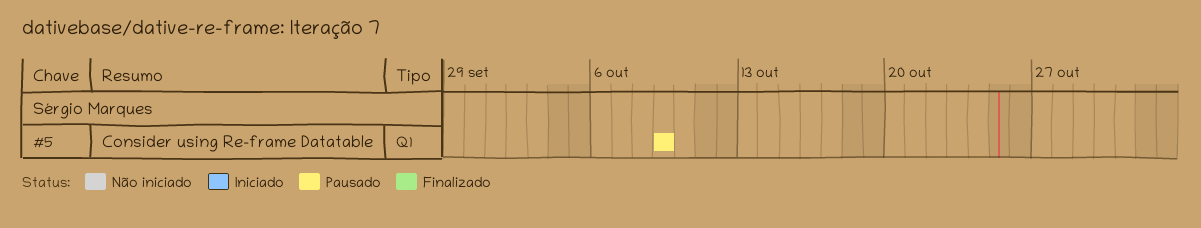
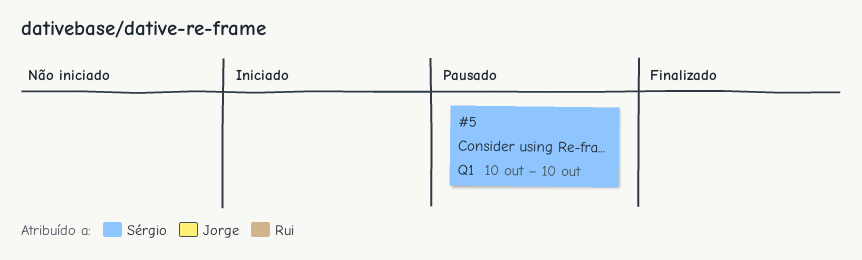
#5, start: Oct 9 -> Oct 10
#5, due: Oct 9 -> Oct 10

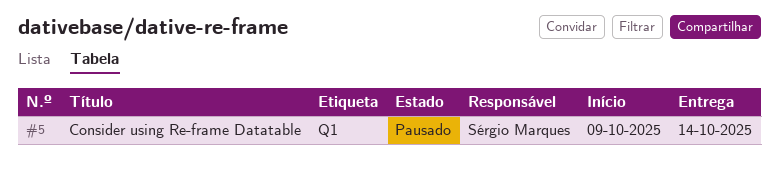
#5, start: Oct 10 -> Oct 9
#5, due: Oct 10 -> Oct 14

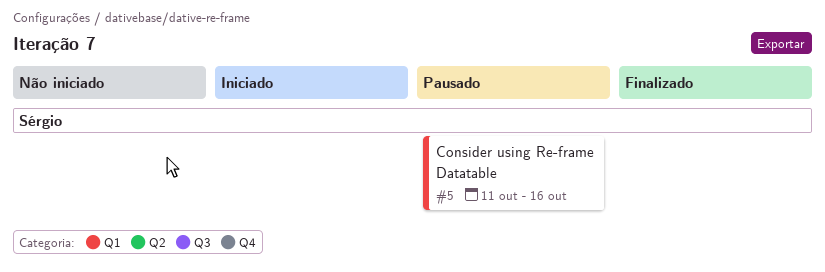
#5, start: Oct 9 -> Oct 11
#5, due: Oct 14 -> Oct 16

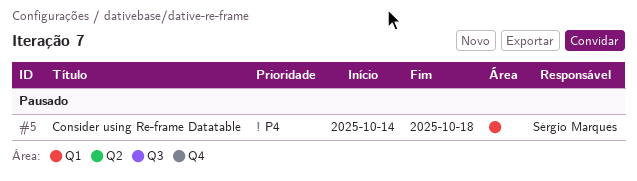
#5, start: Oct 11 -> Oct 14
#5, due: Oct 16 -> Oct 18

